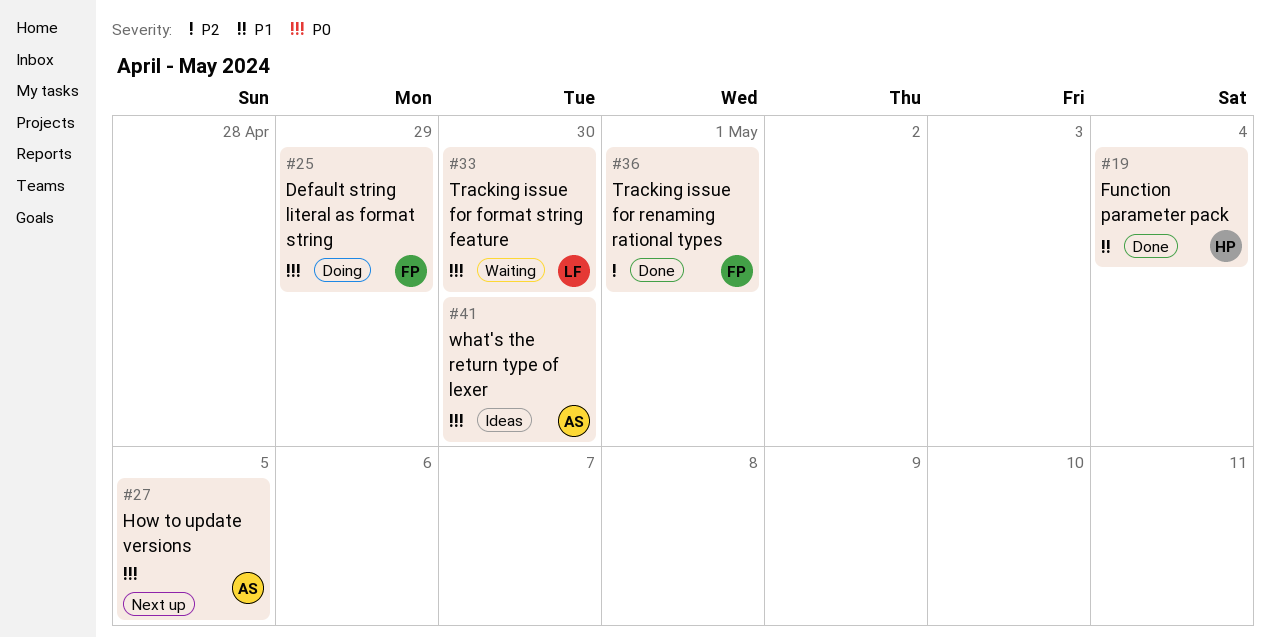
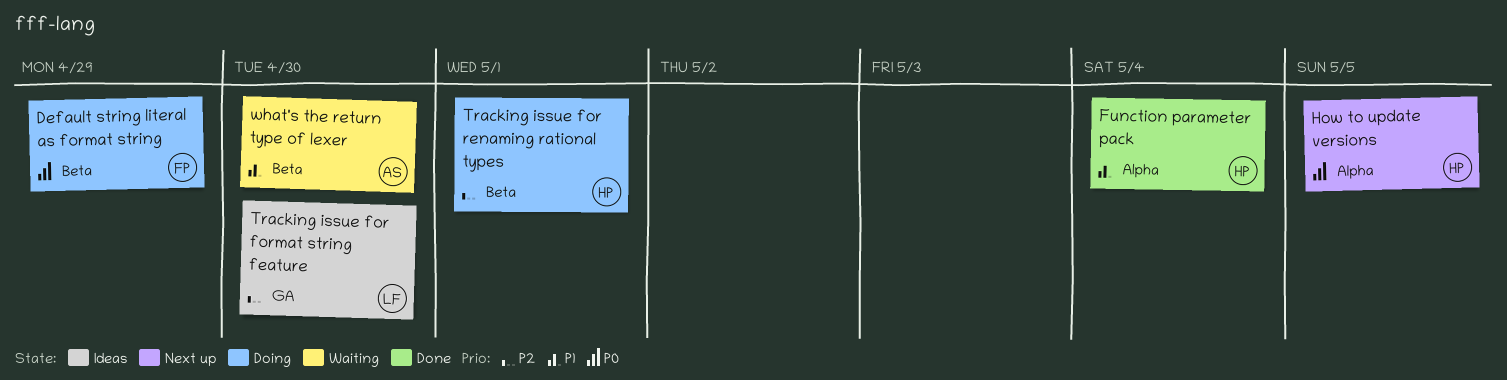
How to update versions, owner: AS -> HP
Tracking issue for format string feature, status: Waiting -> Ideas
Tracking issue for format string feature, priority: P0 -> P2
Tracking issue for renaming rational types, status: Done -> Doing
Tracking issue for renaming rational types, owner: FP -> HP
what's the return type of lexer, status: Ideas -> Waiting
what's the return type of lexer, priority: P0 -> P1

